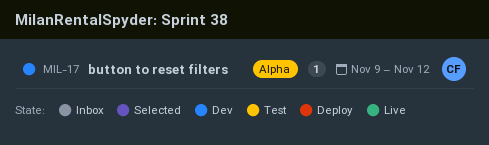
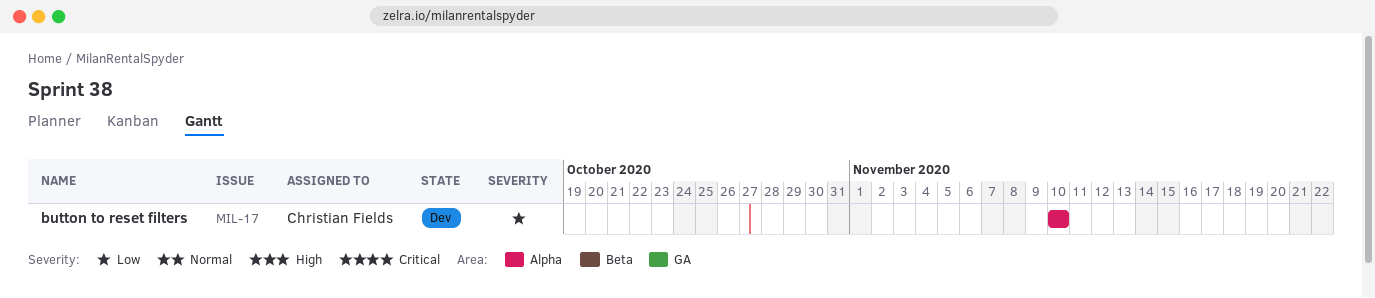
MIL-17, start: Nov 9 -> Nov 10
MIL-17, due: Nov 12 -> Nov 10

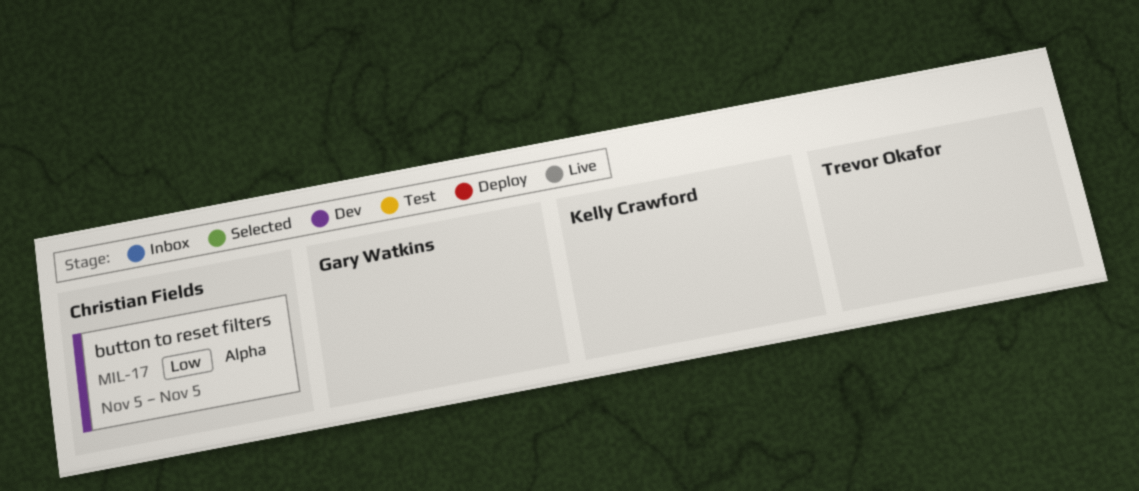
MIL-17, start: Nov 10 -> Nov 5
MIL-17, due: Nov 10 -> Nov 5

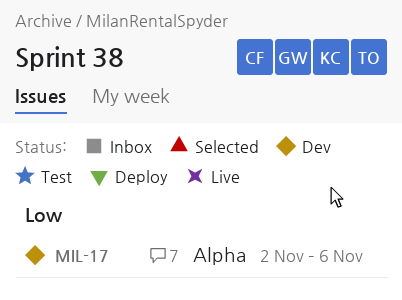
MIL-17, start: Nov 5 -> Nov 2
MIL-17, due: Nov 5 -> Nov 6

